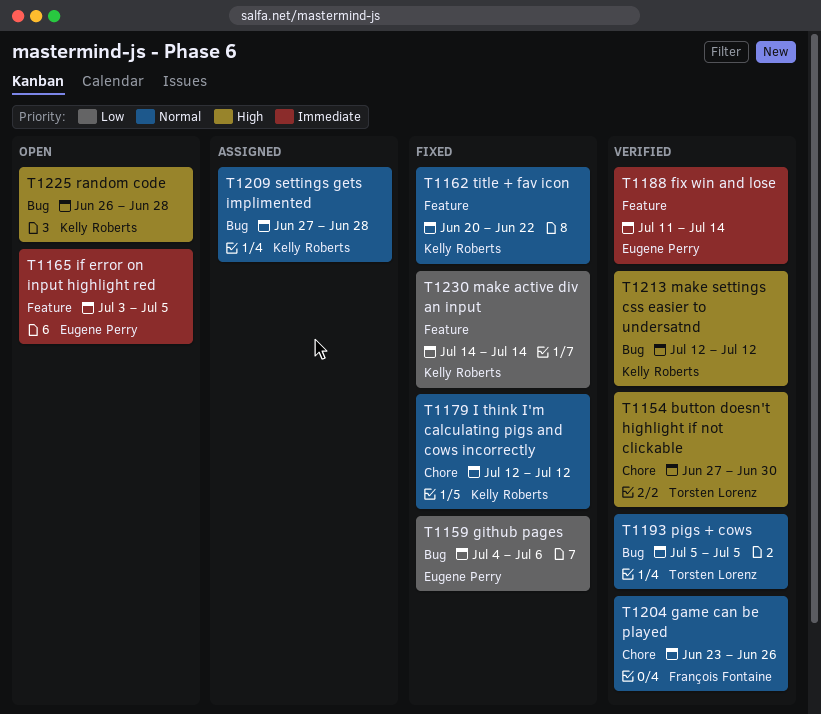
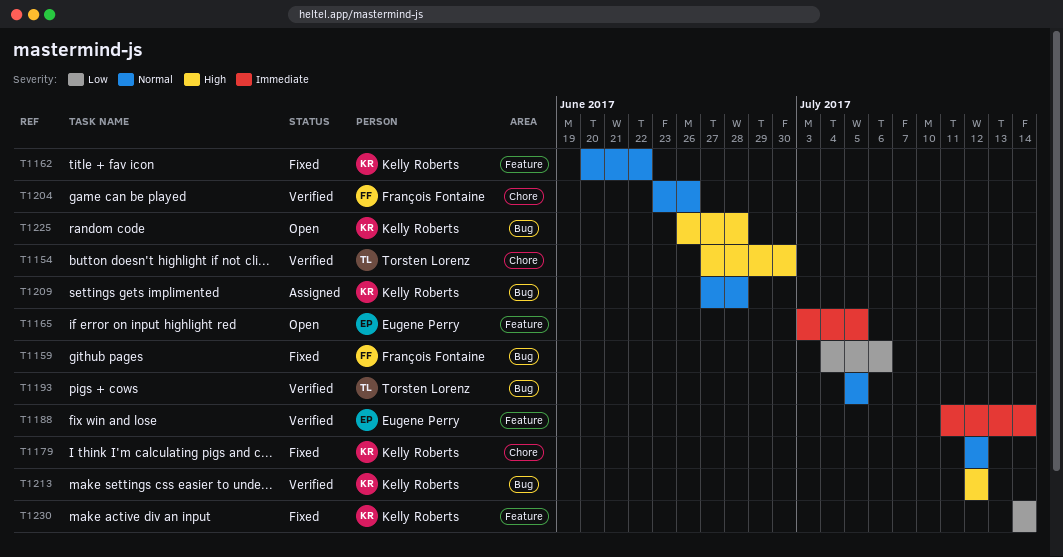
T1159, owner: Eugene Perry -> François Fontaine

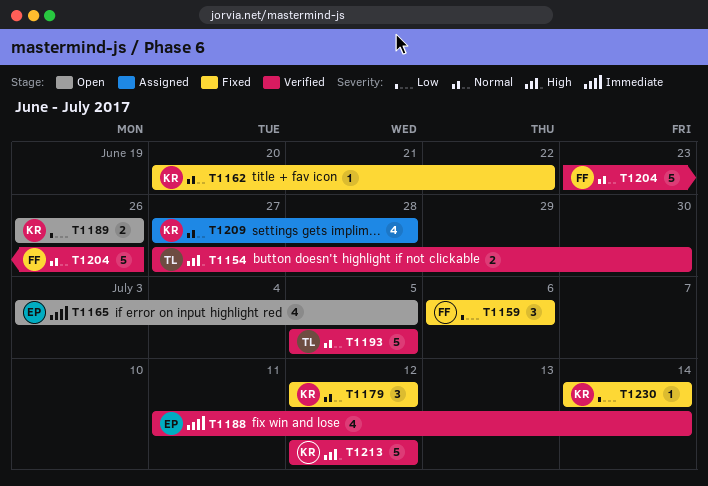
T1159, start: Jul 4 -> Jul 6
T1189: none -> present
T1225: present -> none

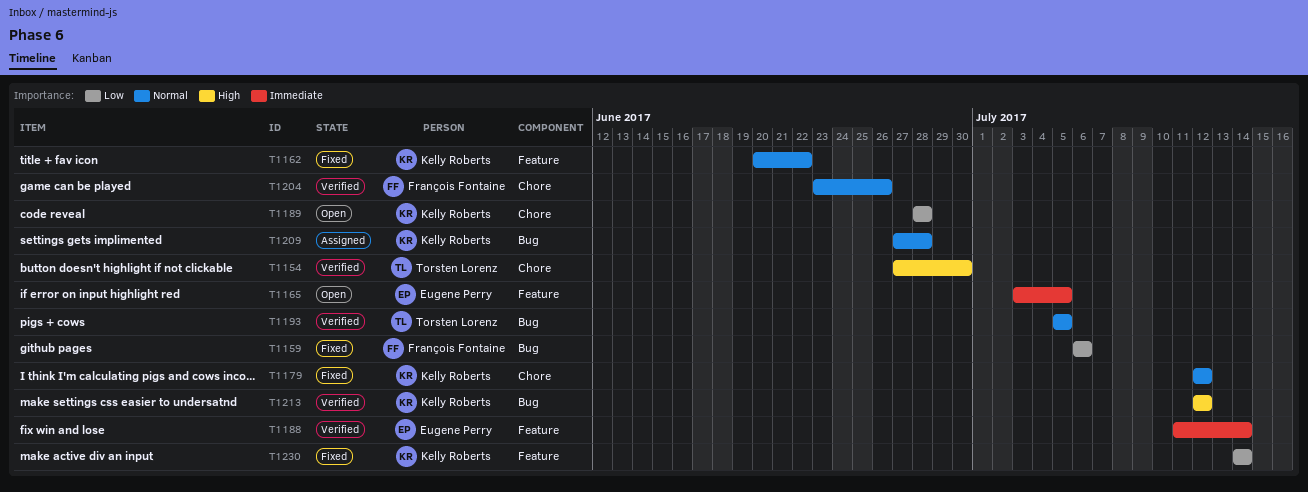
T1189, start: Jun 26 -> Jun 28
T1189, due: Jun 26 -> Jun 28

